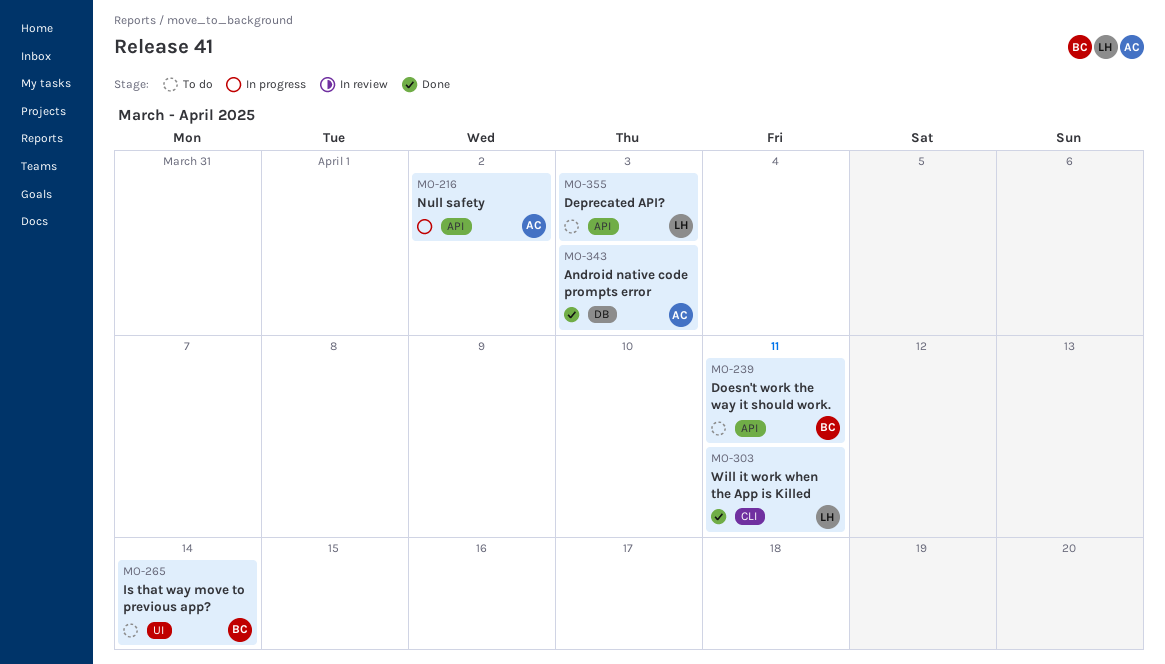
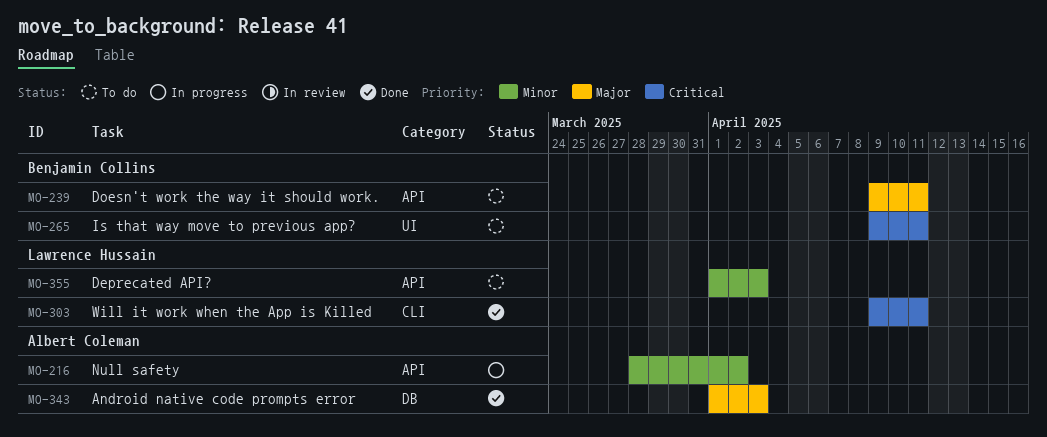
MO-265, due: Apr 14 -> Apr 11

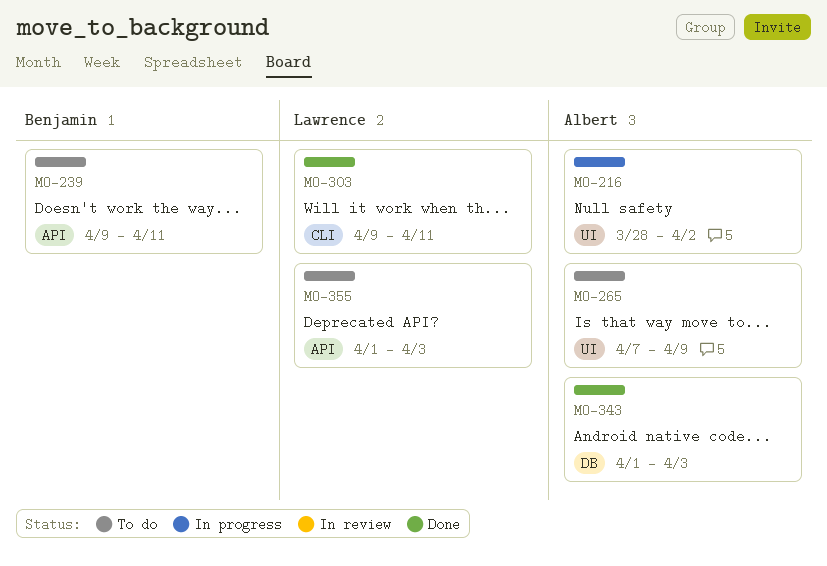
MO-216, label: API -> UI
MO-265, owner: Benjamin Collins -> Albert Coleman
MO-265, start: Apr 9 -> Apr 7
MO-265, due: Apr 11 -> Apr 9

